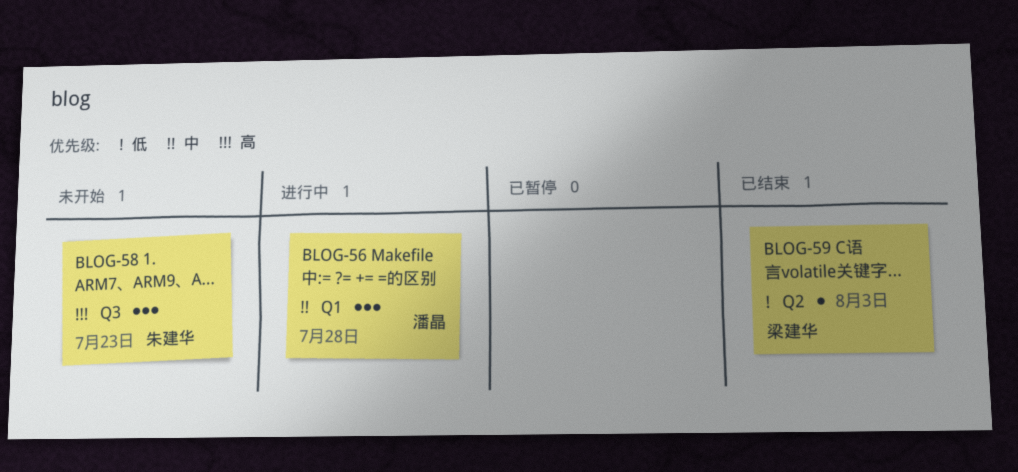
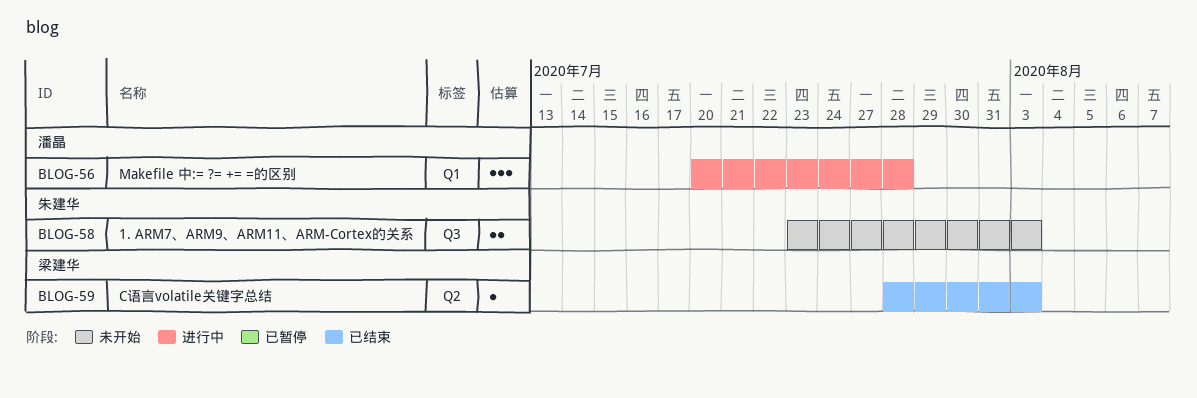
BLOG-58, estimate: 3 -> 2
BLOG-58, due: Jul 23 -> Aug 3

